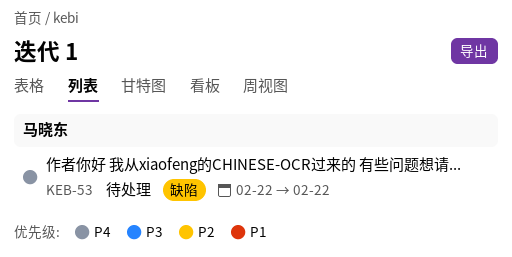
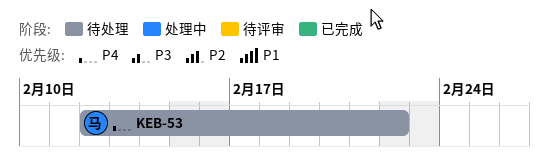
KEB-53, start: Feb 22 -> Feb 12

